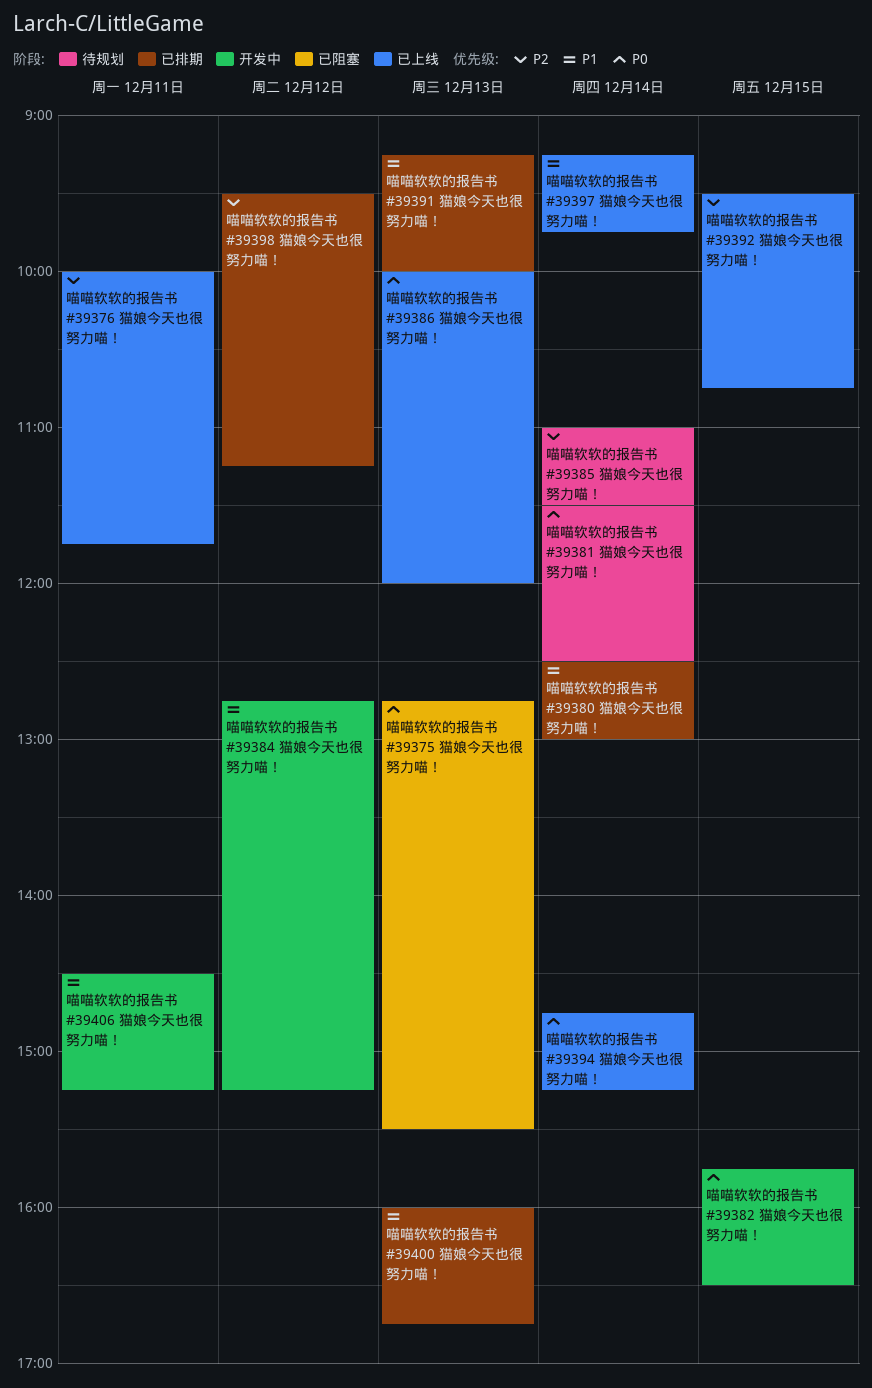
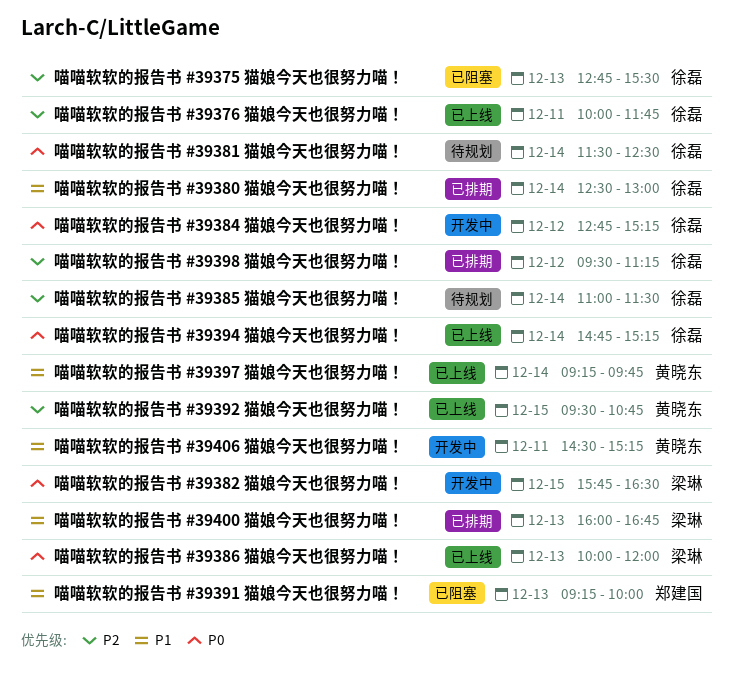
喵喵软软的报告书 #39375 猫娘今天也很努力喵！, priority: P0 -> P2
喵喵软软的报告书 #39384 猫娘今天也很努力喵！, priority: P1 -> P0
喵喵软软的报告书 #39391 猫娘今天也很努力喵！, status: 已排期 -> 已阻塞

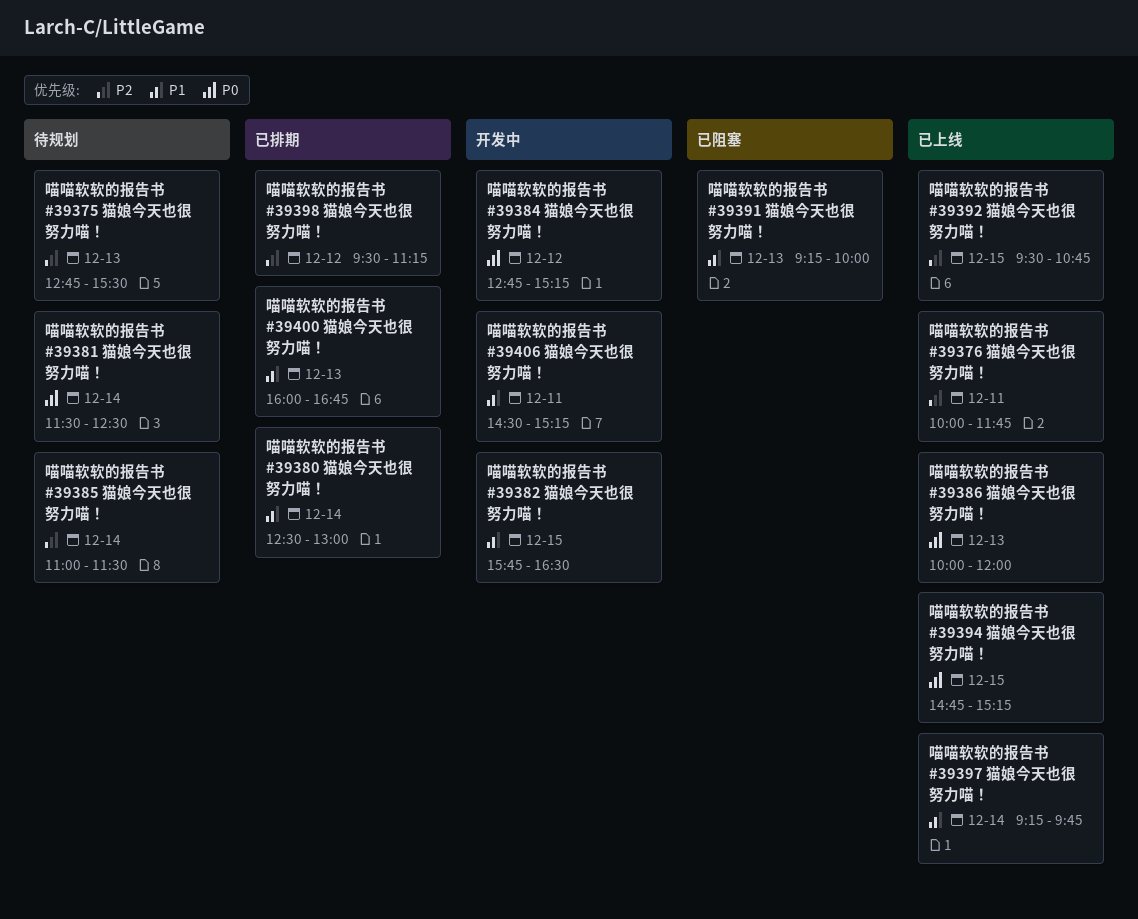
喵喵软软的报告书 #39375 猫娘今天也很努力喵！, status: 已阻塞 -> 待规划
喵喵软软的报告书 #39382 猫娘今天也很努力喵！, priority: P0 -> P1
喵喵软软的报告书 #39394 猫娘今天也很努力喵！, day: Dec 14 -> Dec 15

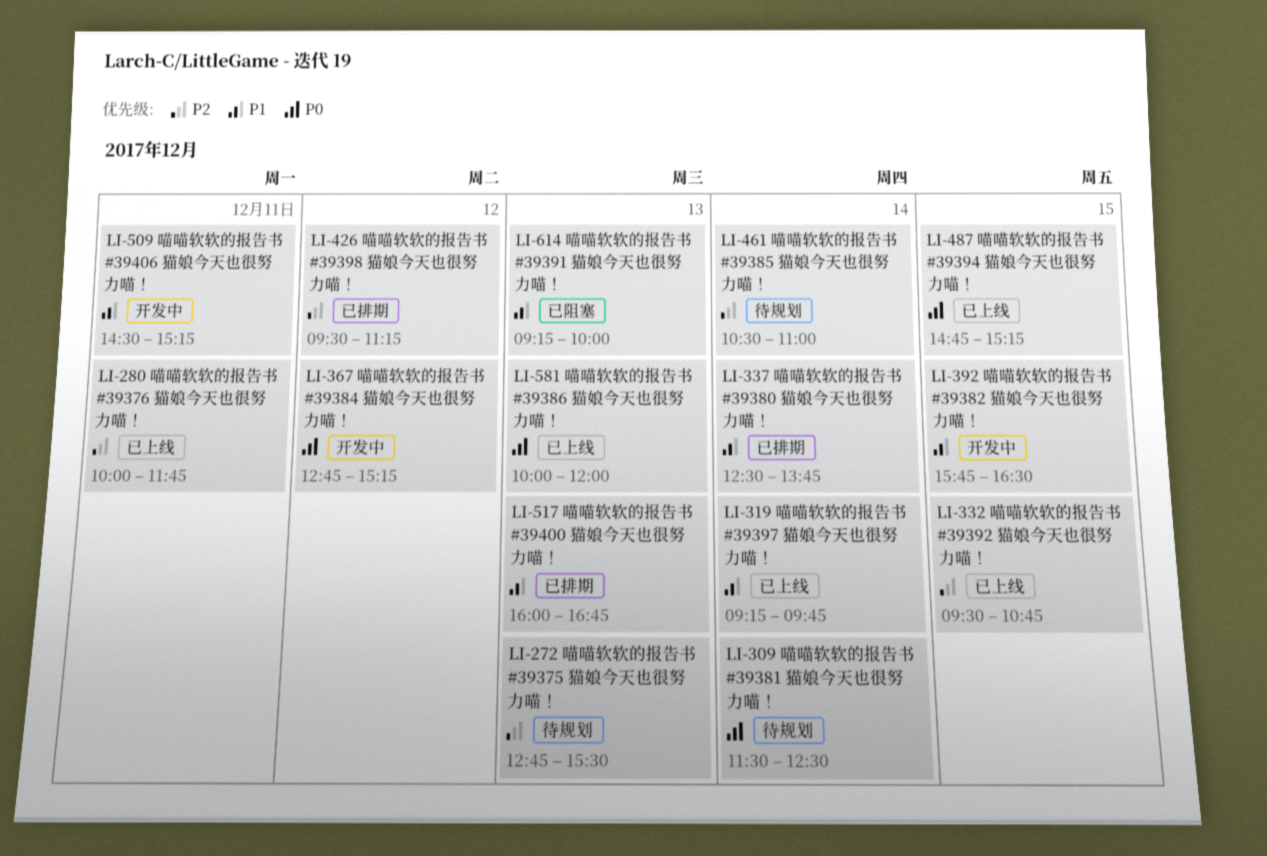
喵喵软软的报告书 #39380 猫娘今天也很努力喵！, ends: 13:00 -> 13:45
喵喵软软的报告书 #39385 猫娘今天也很努力喵！, begins: 11:00 -> 10:30
喵喵软软的报告书 #39385 猫娘今天也很努力喵！, ends: 11:30 -> 11:00

